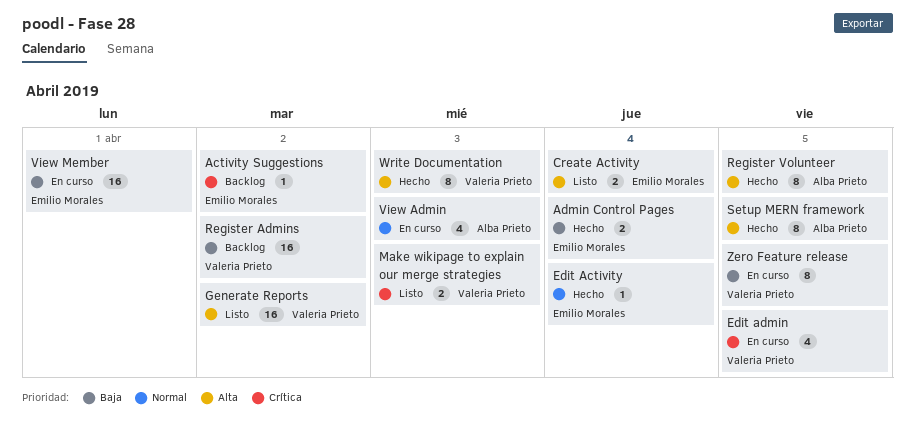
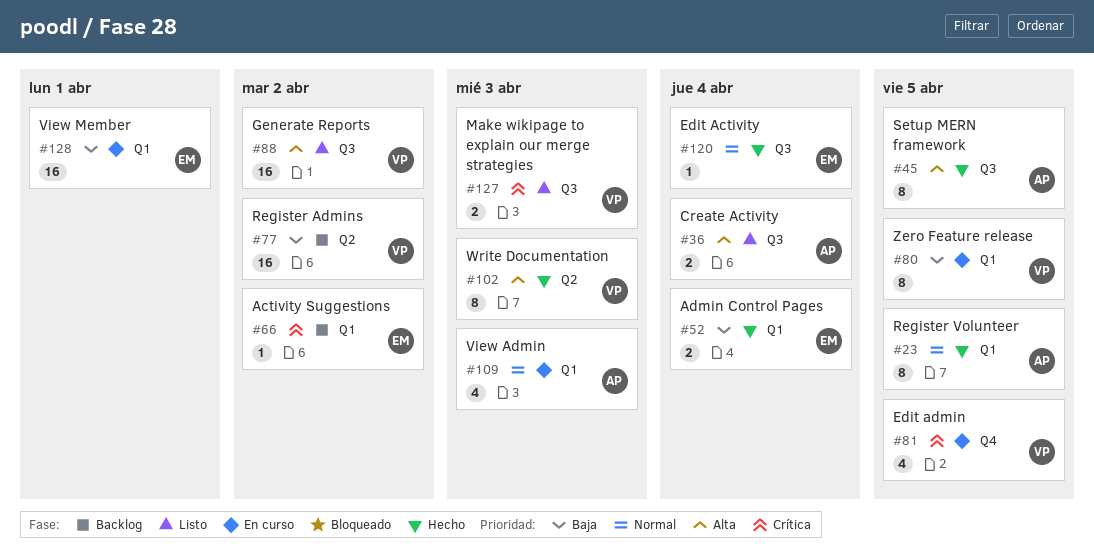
Create Activity, owner: Emilio Morales -> Alba Prieto
Register Volunteer, priority: Alta -> Normal

